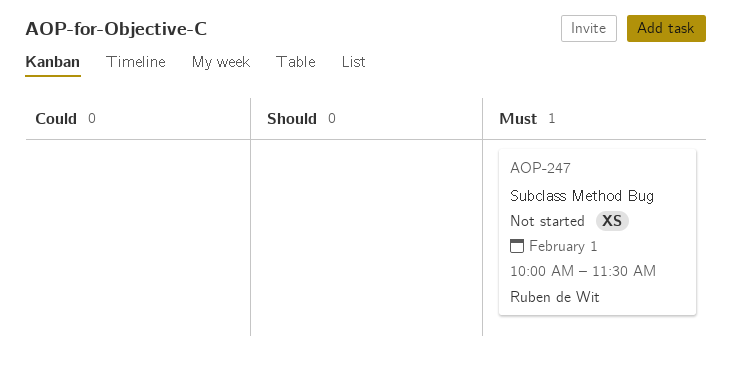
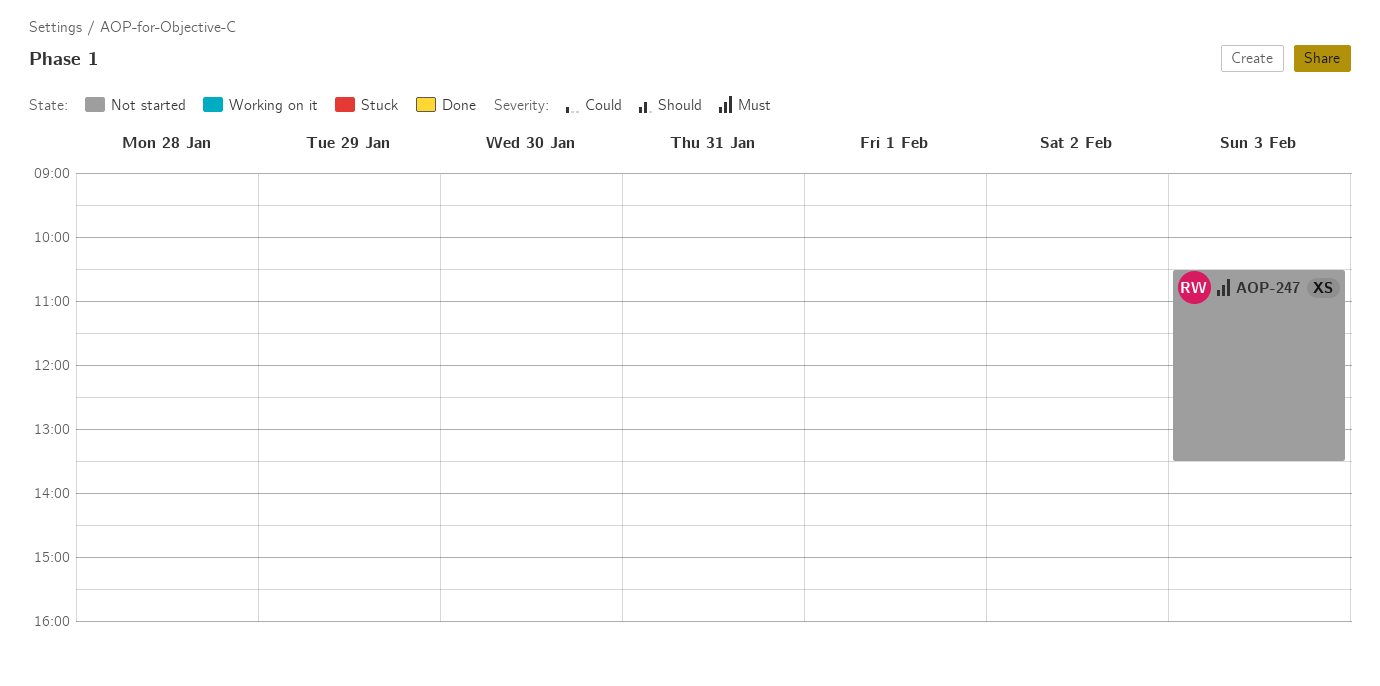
AOP-247, day: Feb 1 -> Feb 3
AOP-247, begins: 10:00 -> 10:30
AOP-247, ends: 11:30 -> 13:30

